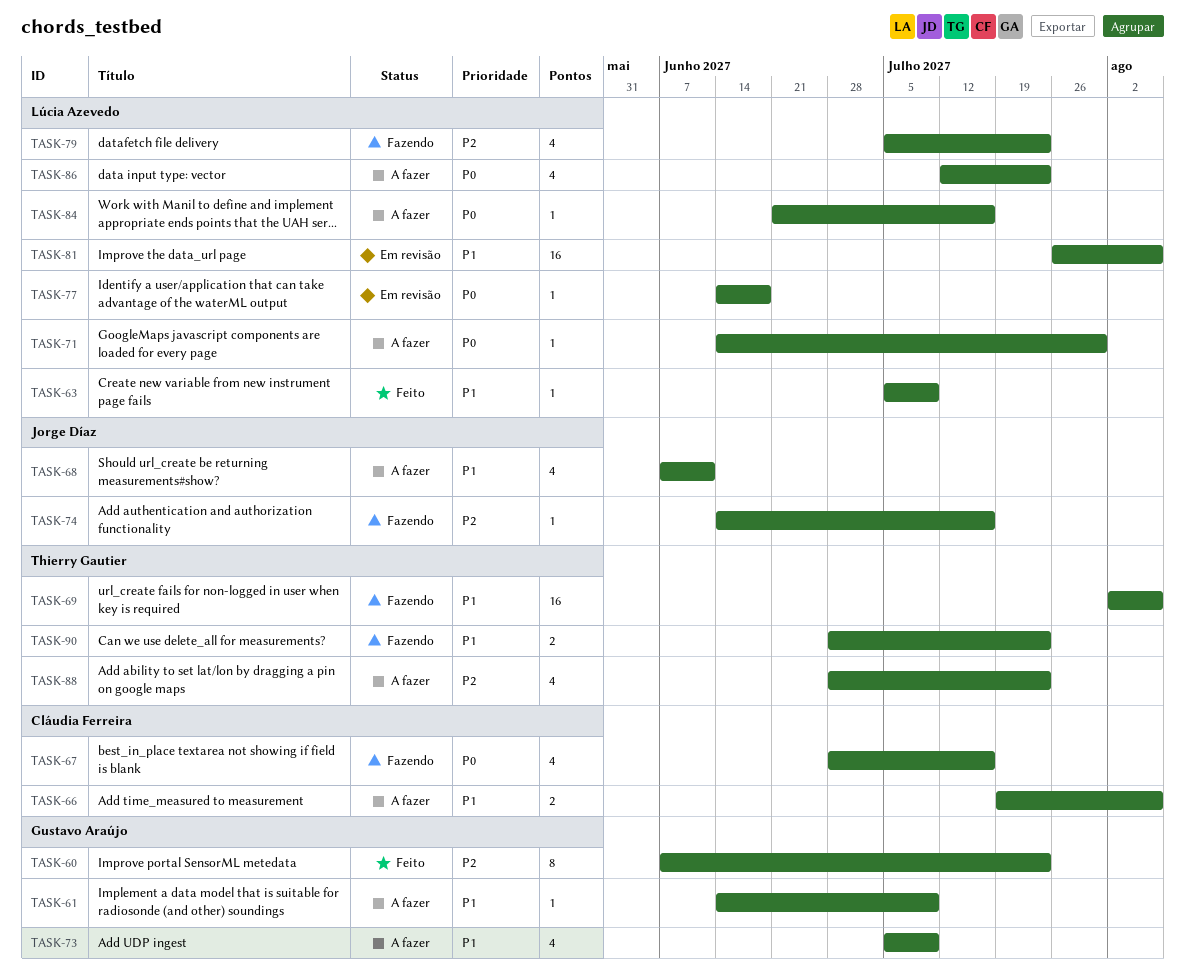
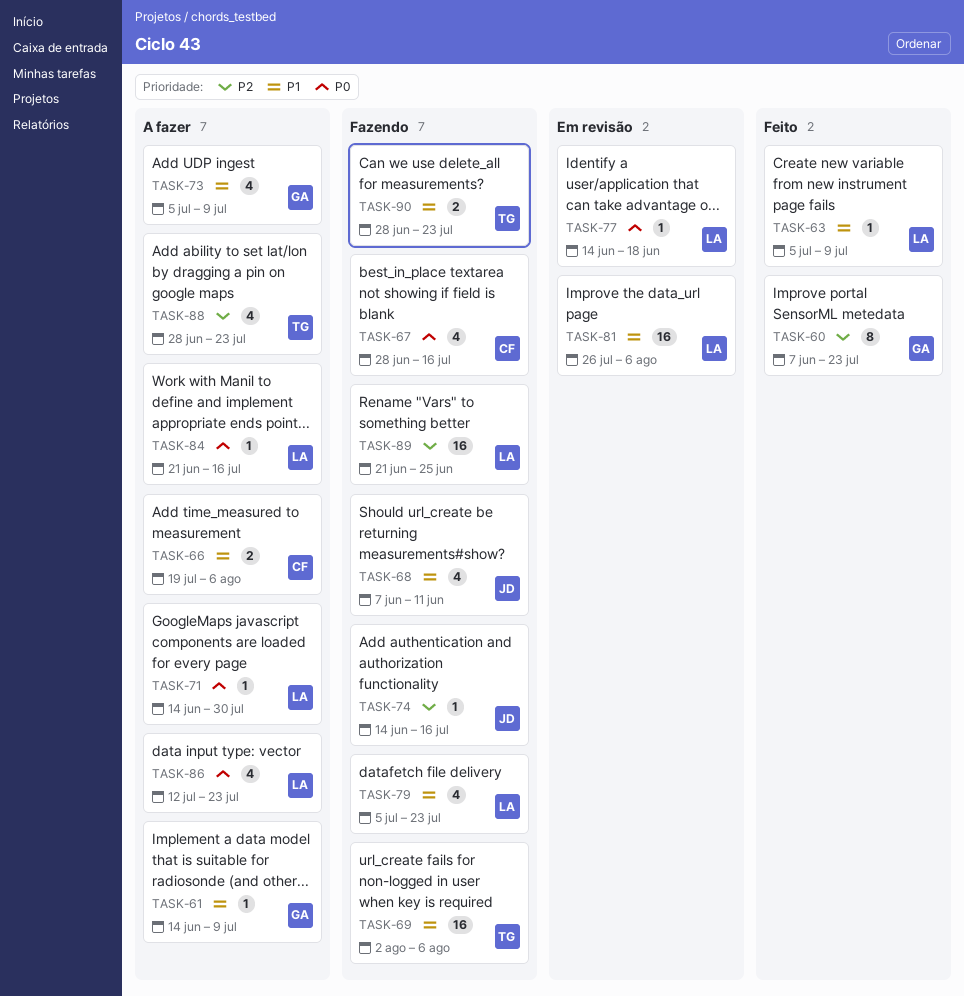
TASK-68, status: A fazer -> Fazendo
TASK-79, priority: P2 -> P1
TASK-89: none -> present

